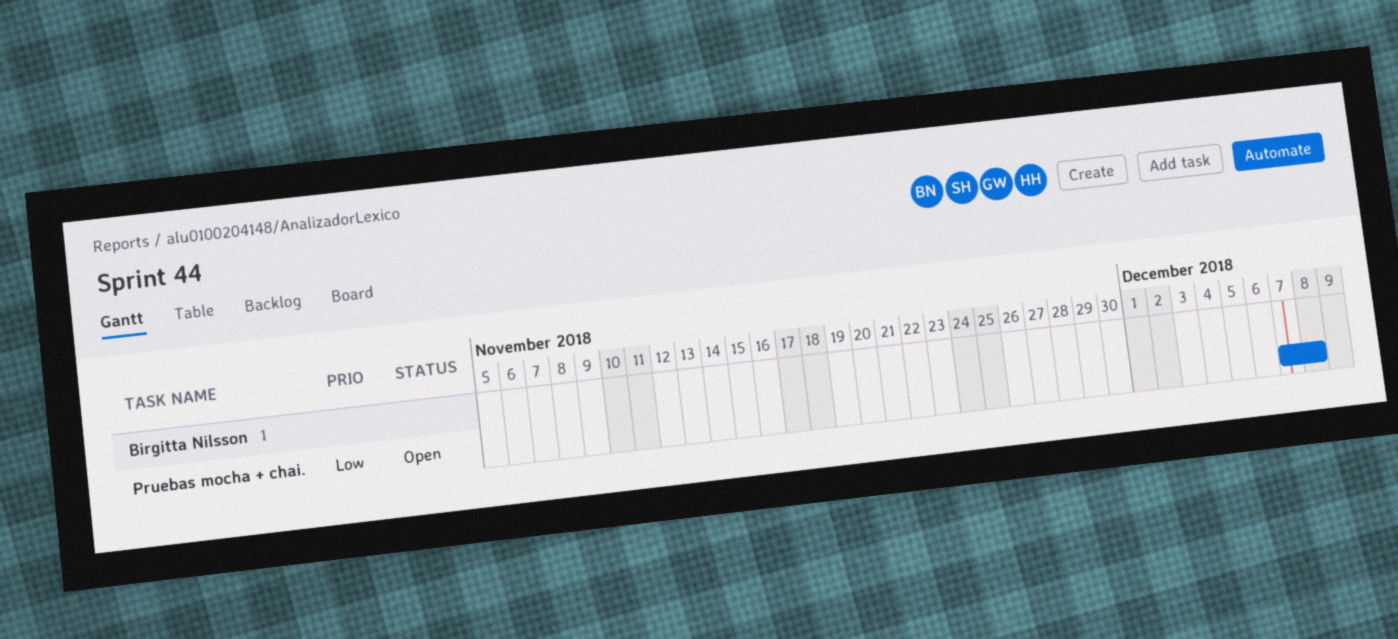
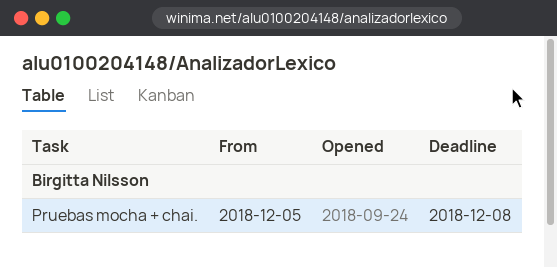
Pruebas mocha + chai., start: Dec 7 -> Dec 5

